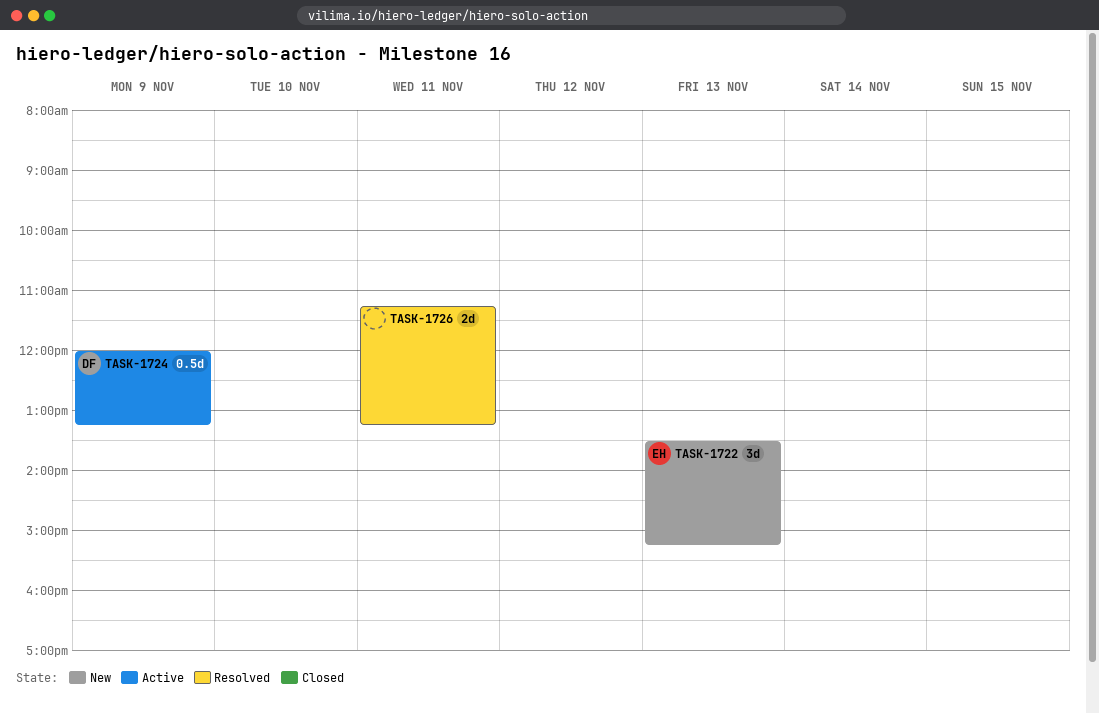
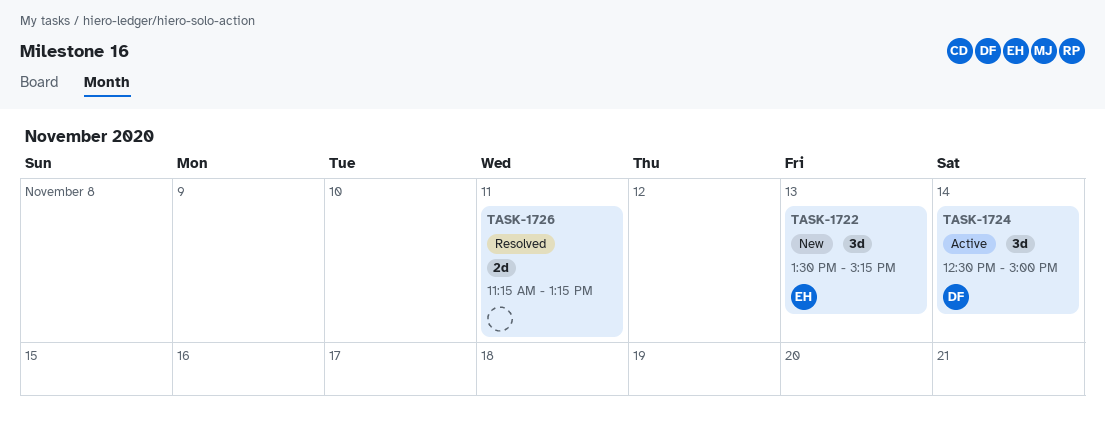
TASK-1724, estimate: 0.5d -> 3d
TASK-1724, day: Nov 9 -> Nov 14
TASK-1724, begins: 12:00 -> 12:30
TASK-1724, ends: 13:15 -> 15:00

